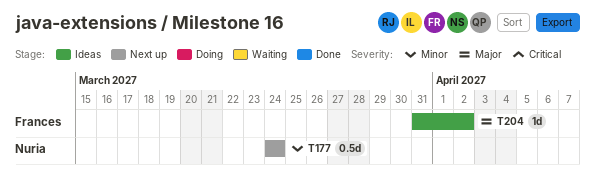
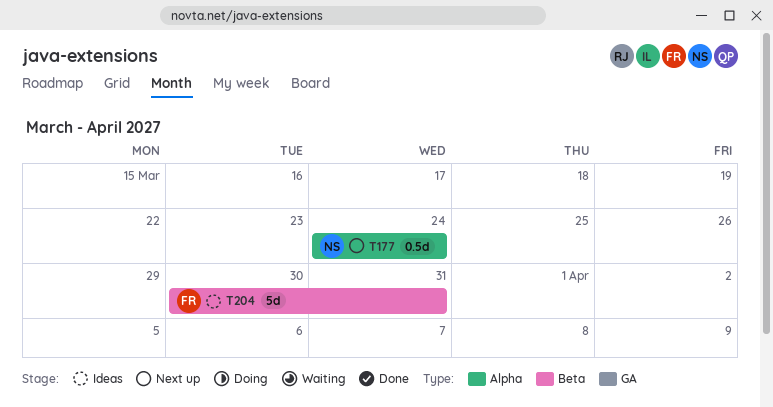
T204, estimate: 1d -> 5d
T204, start: Mar 31 -> Mar 30
T204, due: Apr 2 -> Mar 31

